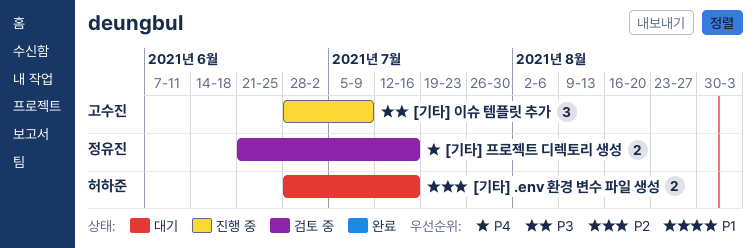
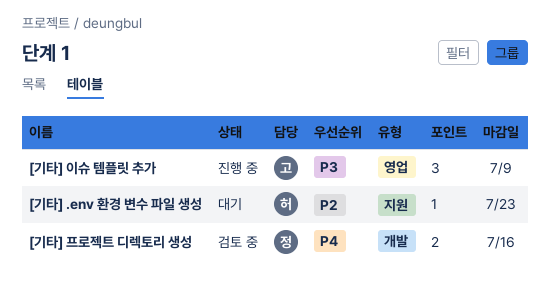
[기타] .env 환경 변수 파일 생성, estimate: 2 -> 1
[기타] .env 환경 변수 파일 생성, due: Jul 16 -> Jul 23

